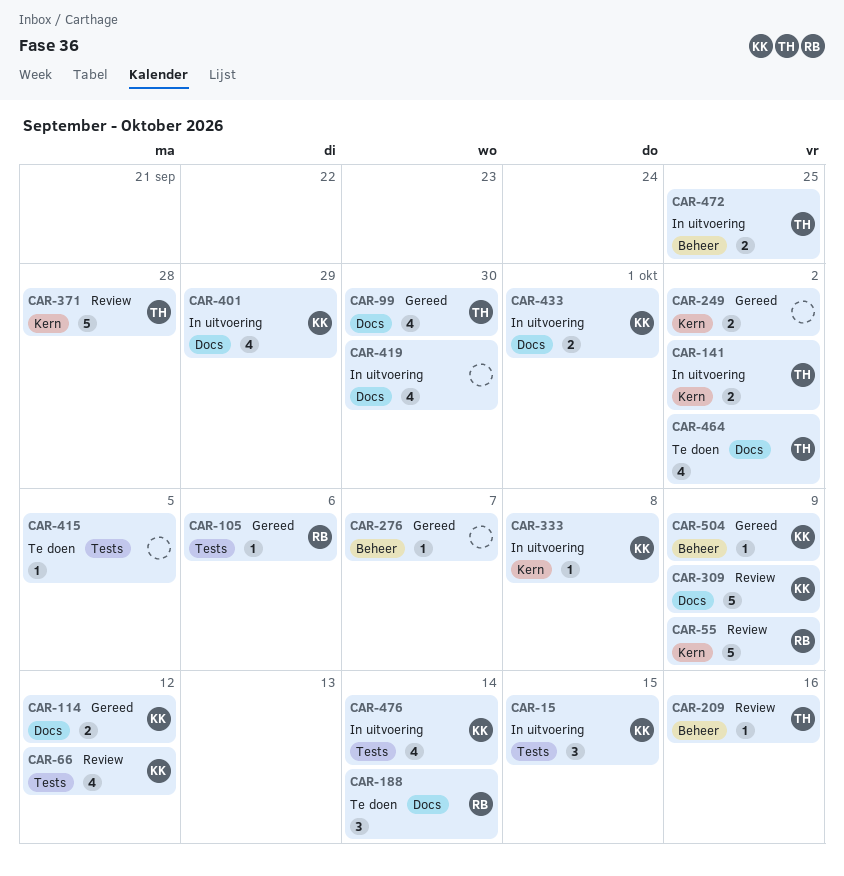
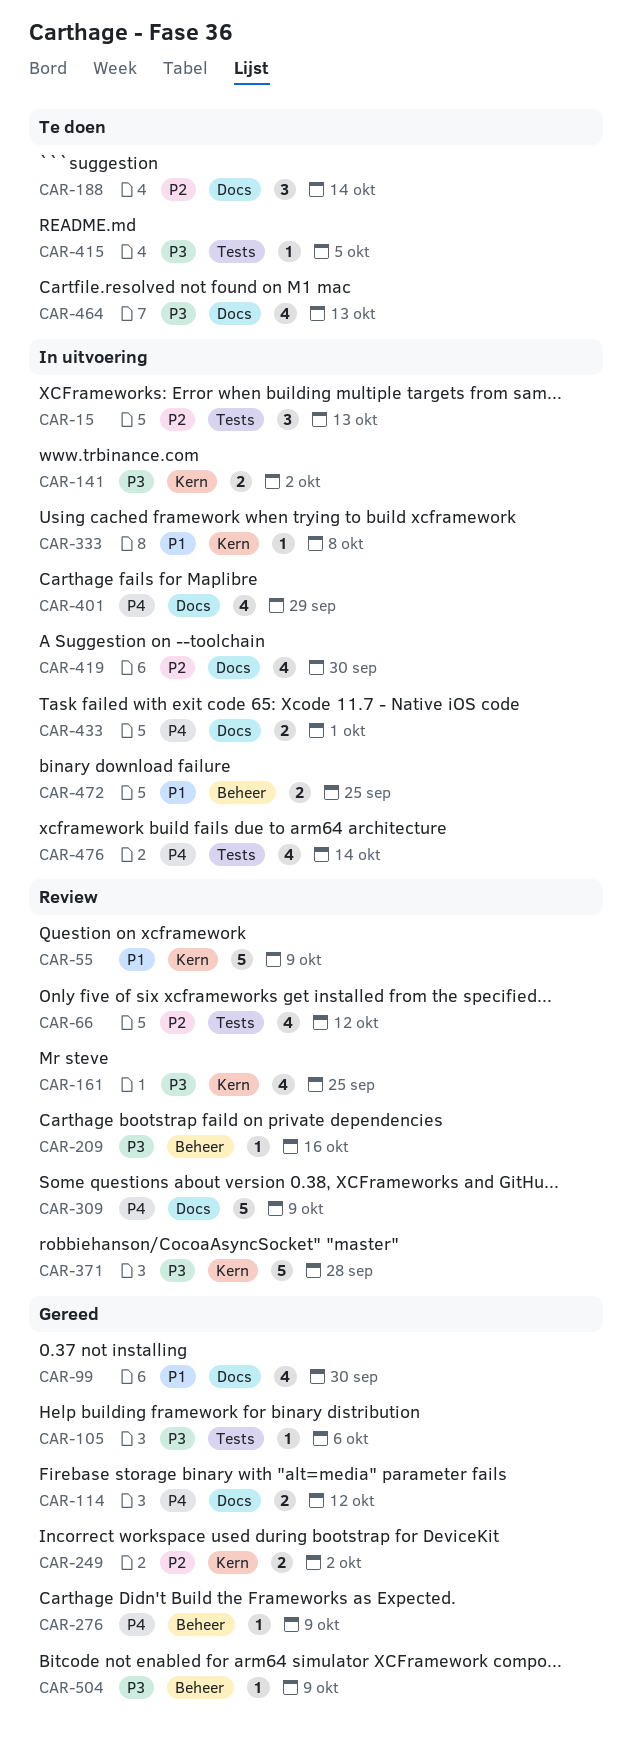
CAR-15, due: Oct 15 -> Oct 13
CAR-161: none -> present
CAR-276, due: Oct 7 -> Oct 9
CAR-464, due: Oct 2 -> Oct 13

